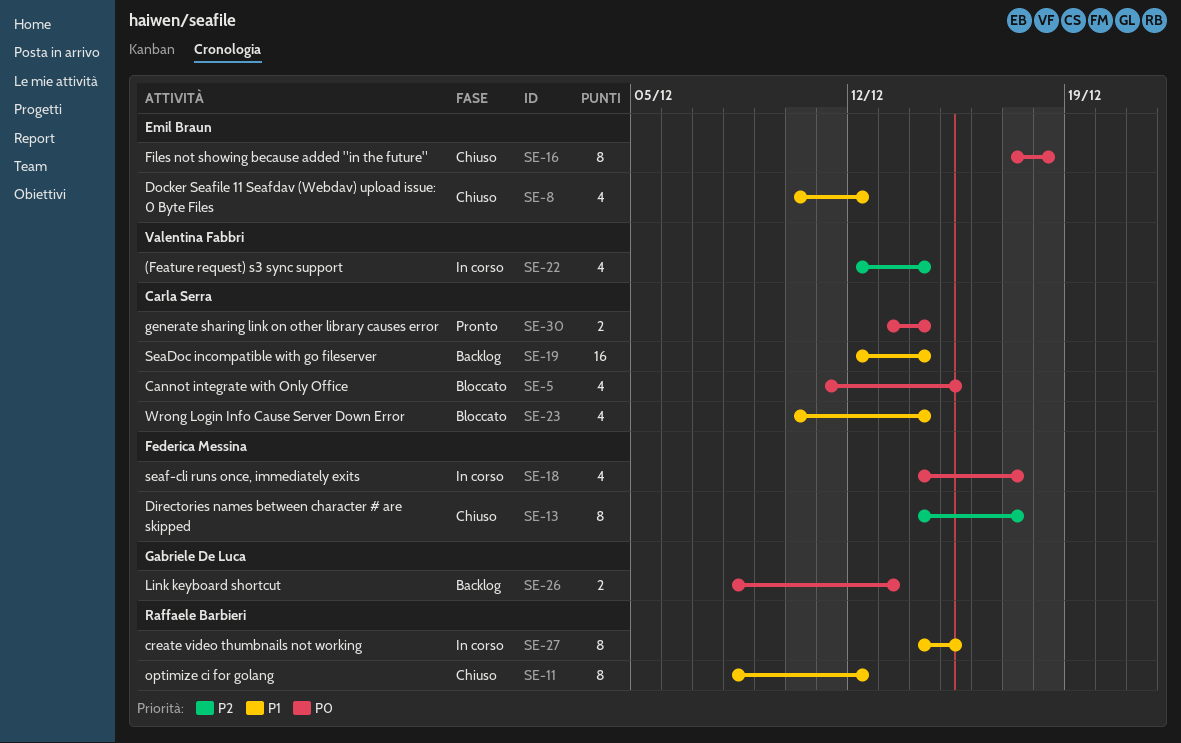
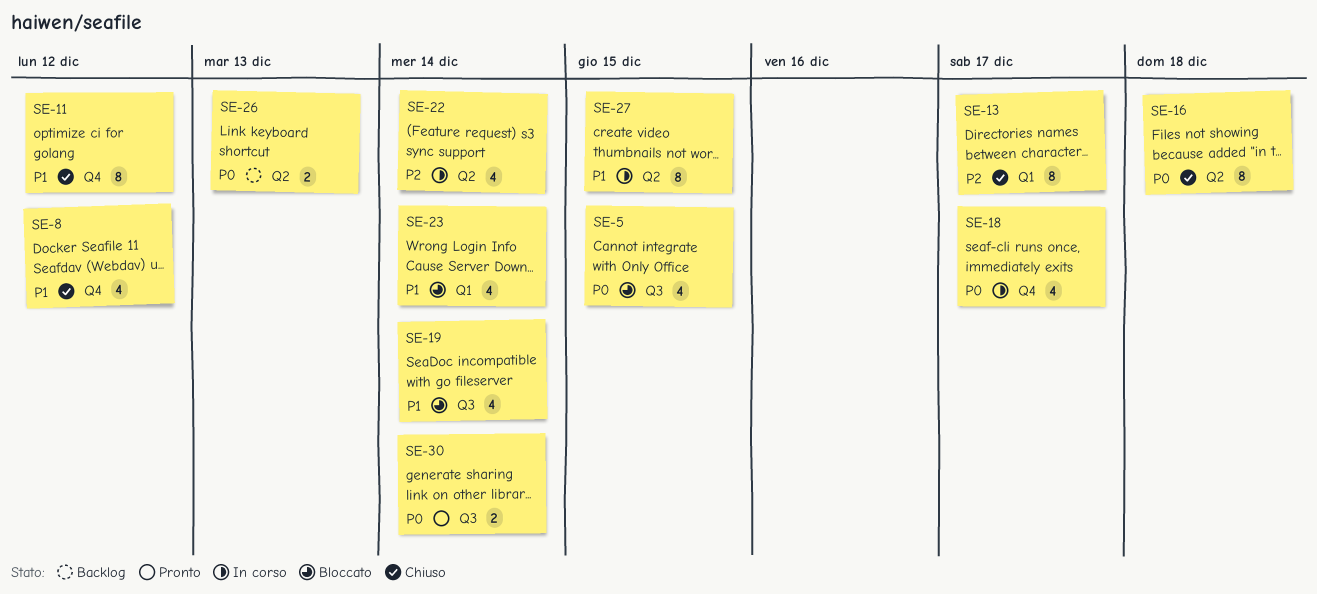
SE-19, status: Backlog -> Bloccato
SE-19, estimate: 16 -> 4

